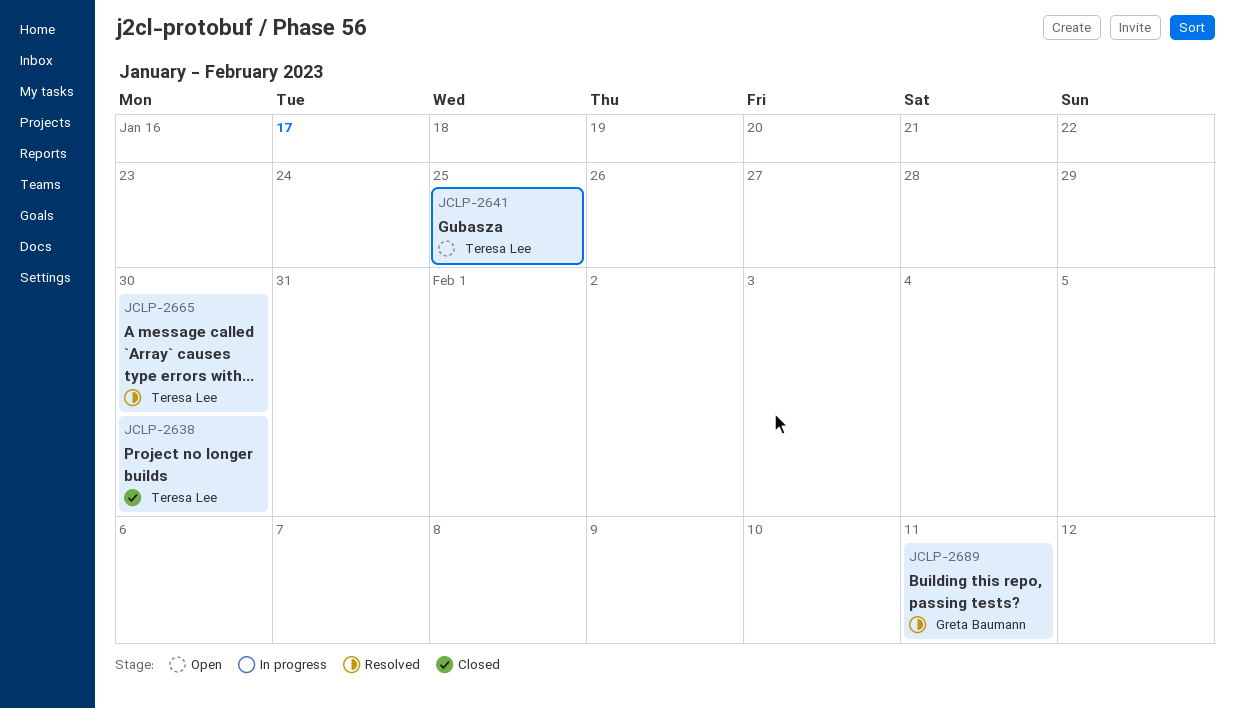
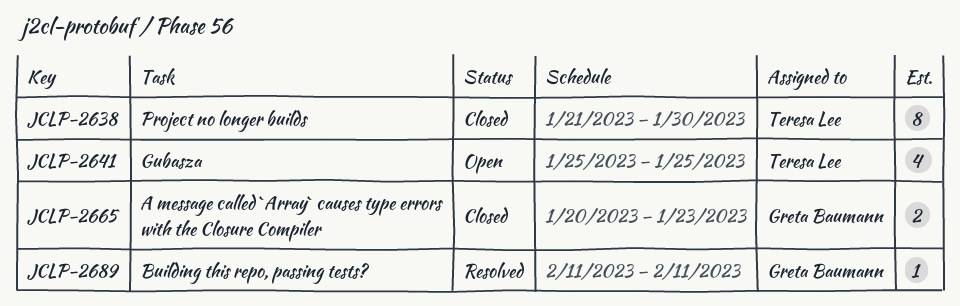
JCLP-2665, status: Resolved -> Closed
JCLP-2665, owner: Teresa Lee -> Greta Baumann
JCLP-2665, due: Jan 30 -> Jan 23

